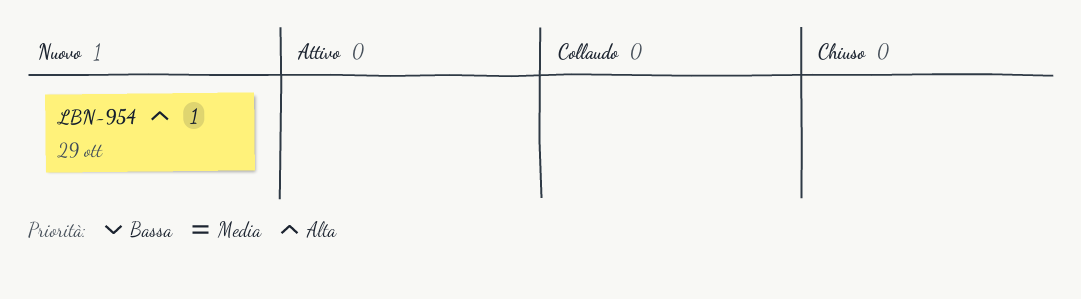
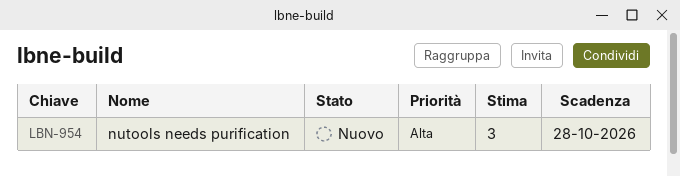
LBN-954, estimate: 1 -> 3
LBN-954, due: Oct 29 -> Oct 28

